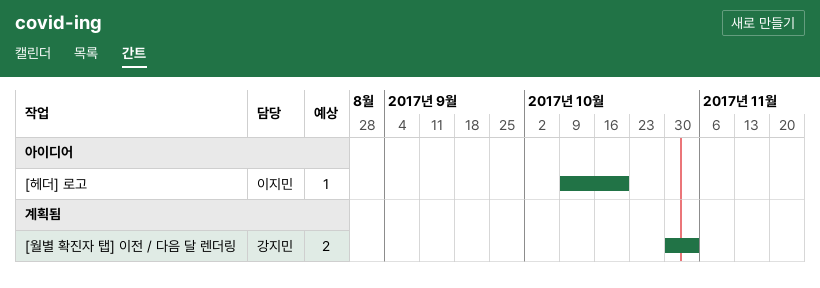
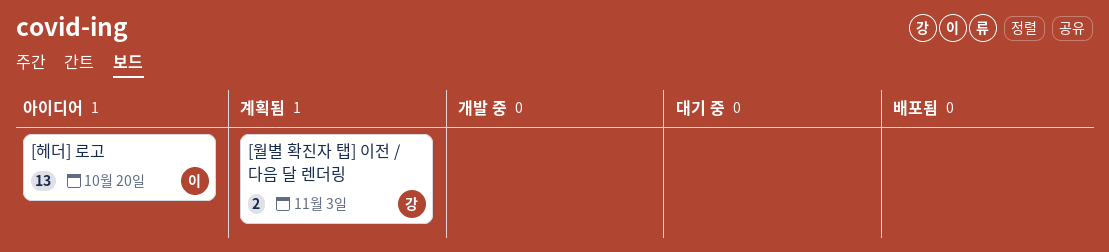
[헤더] 로고, estimate: 1 -> 13

